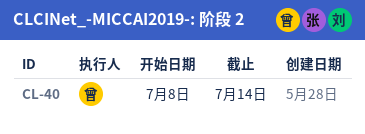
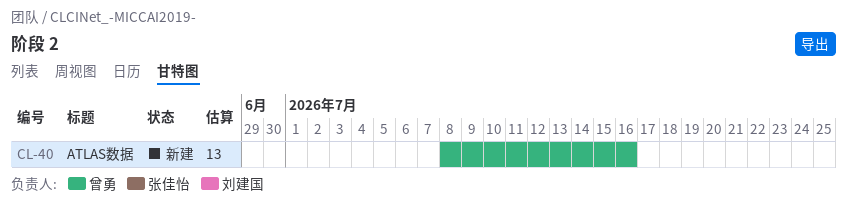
CL-40, due: Jul 14 -> Jul 16

